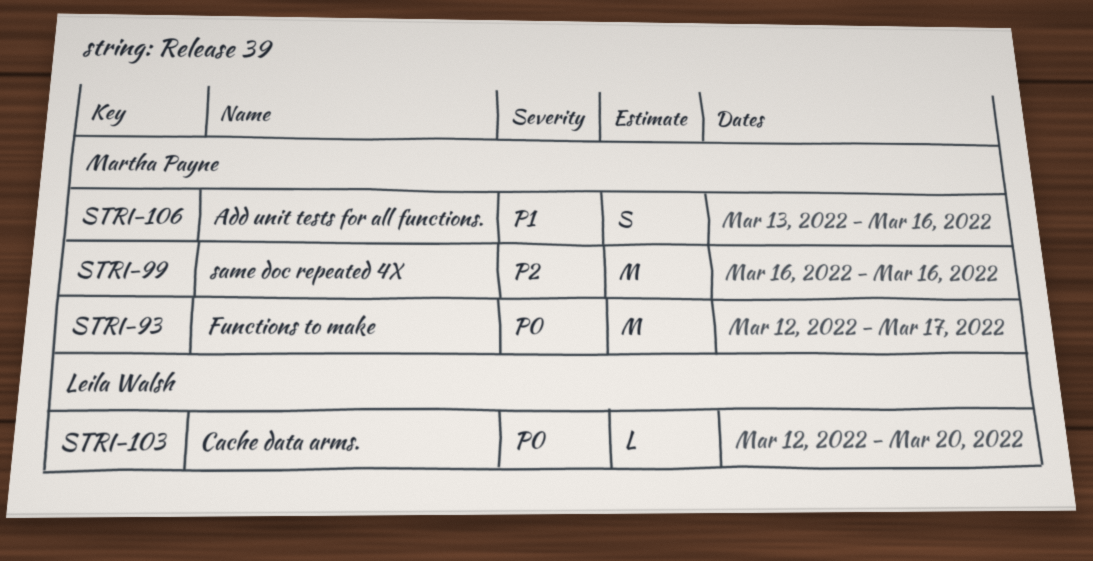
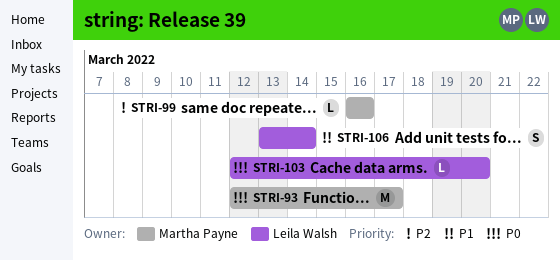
STRI-99, estimate: M -> L
STRI-106, owner: Martha Payne -> Leila Walsh
STRI-106, due: Mar 16 -> Mar 14

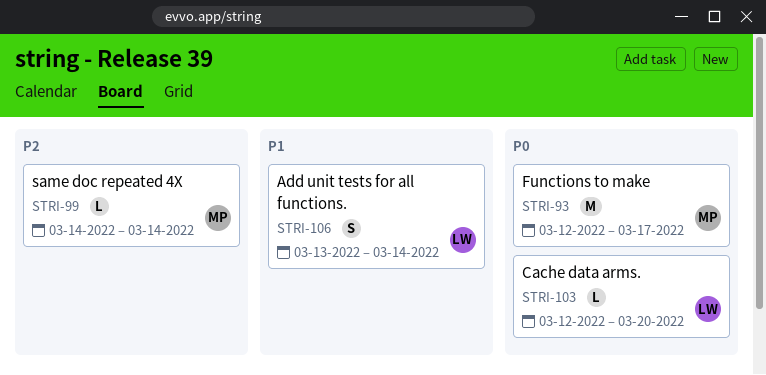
STRI-99, start: Mar 16 -> Mar 14
STRI-99, due: Mar 16 -> Mar 14

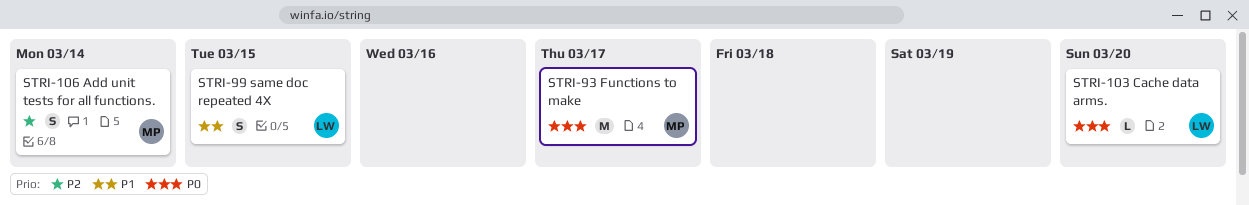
STRI-99, owner: MP -> LW
STRI-99, priority: P2 -> P1
STRI-99, estimate: L -> S
STRI-99, due: Mar 14 -> Mar 15
STRI-106, owner: LW -> MP
STRI-106, priority: P1 -> P2

